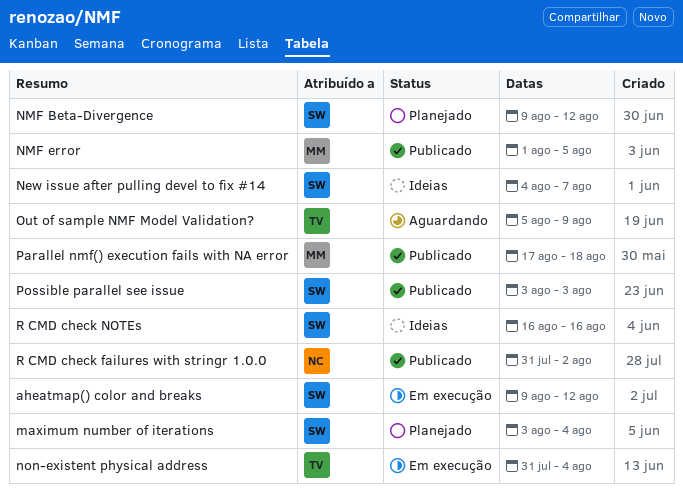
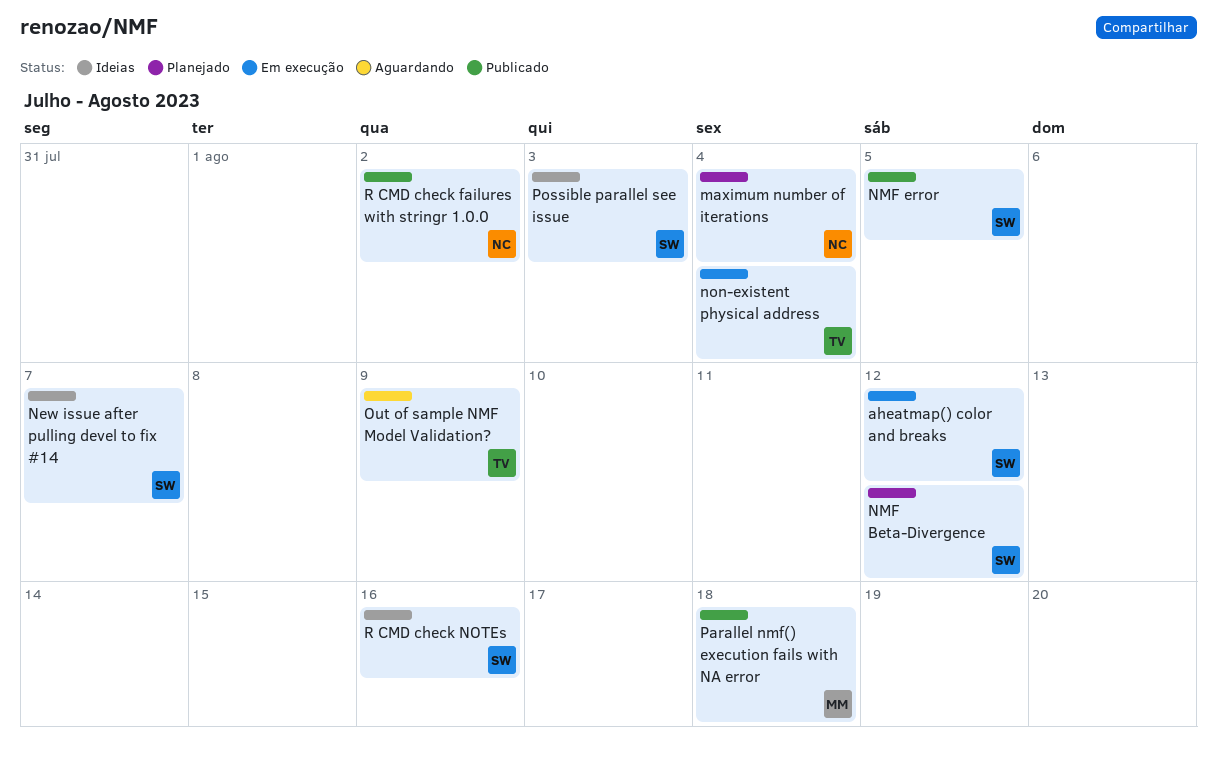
maximum number of iterations, owner: SW -> NC
NMF error, owner: MM -> SW
Possible parallel see issue, status: Publicado -> Ideias

